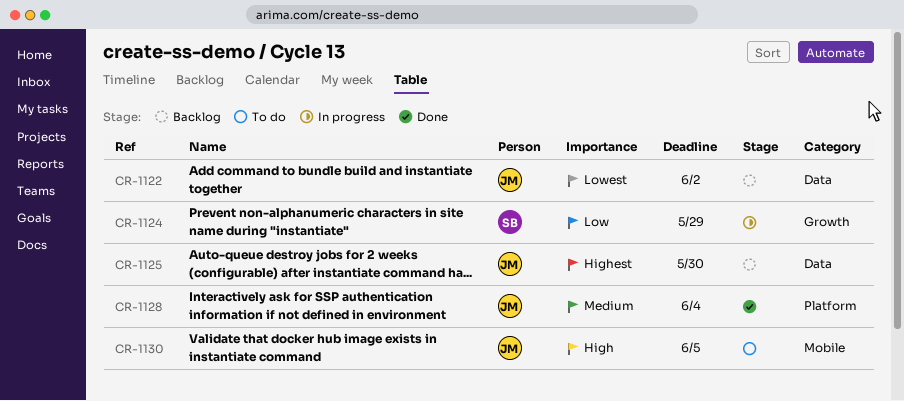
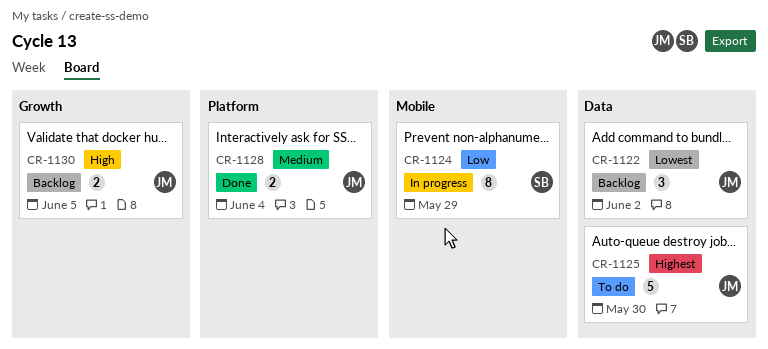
CR-1124, label: Growth -> Mobile
CR-1125, status: Backlog -> To do
CR-1130, status: To do -> Backlog
CR-1130, label: Mobile -> Growth

